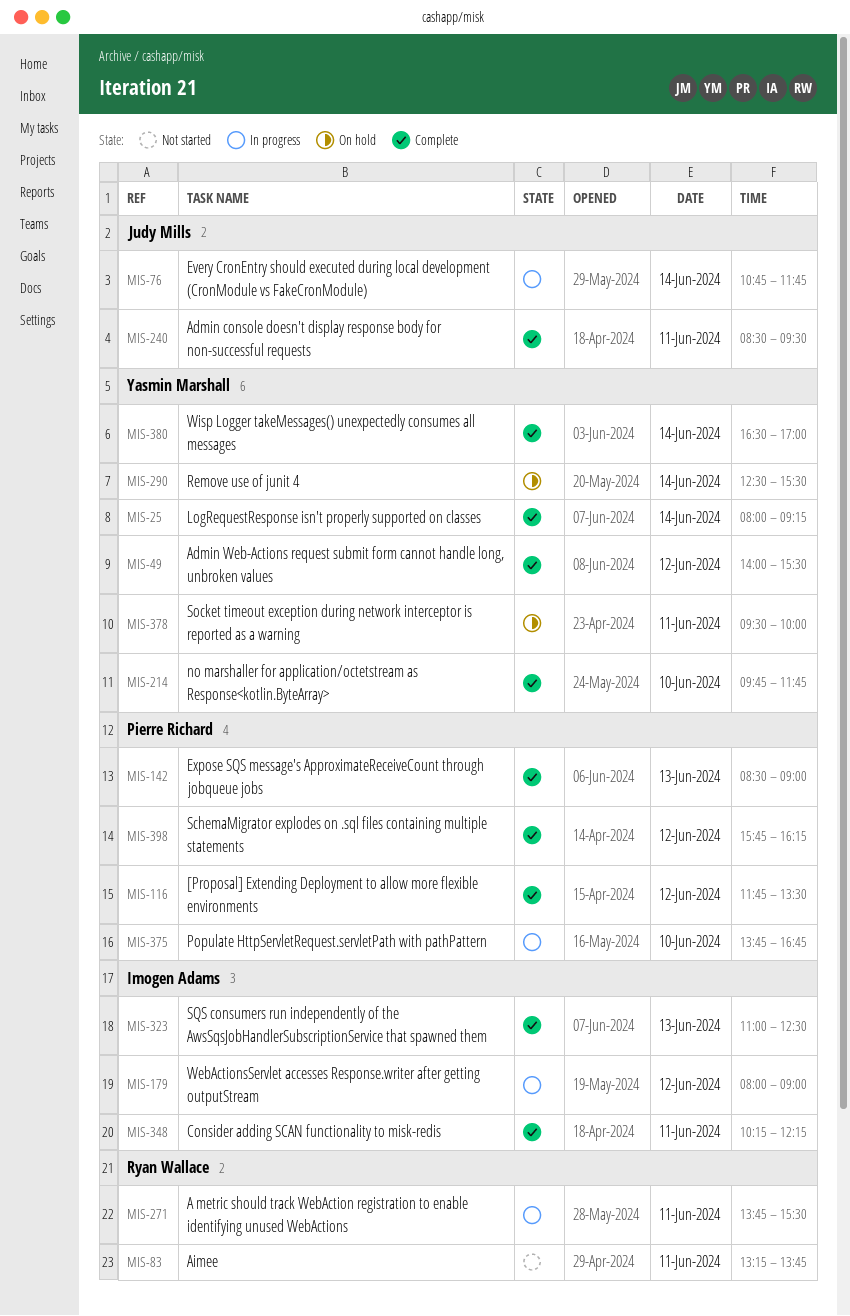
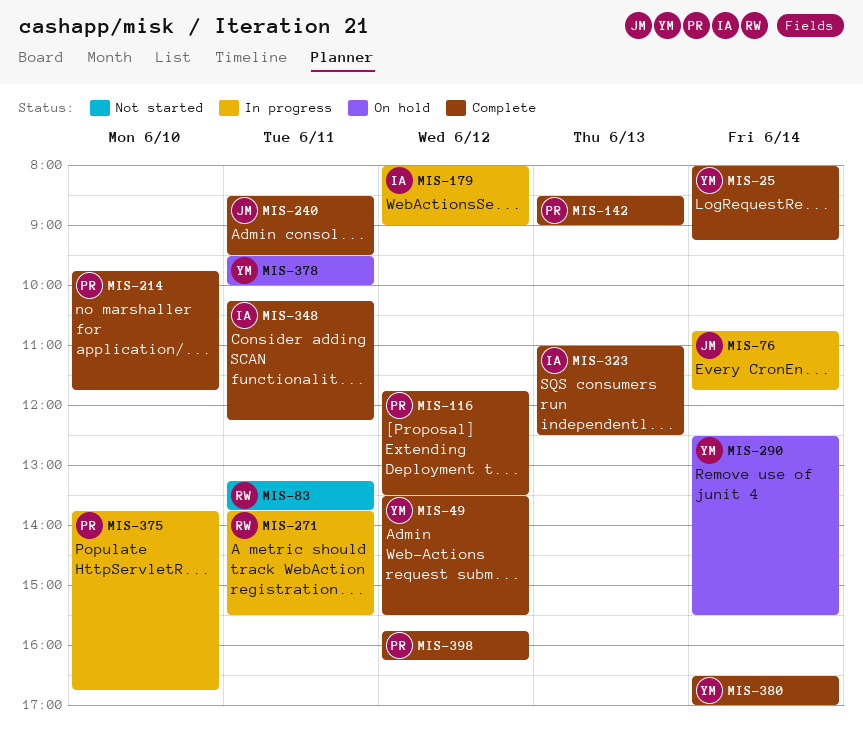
MIS-49, begins: 14:00 -> 13:30
MIS-214, owner: Yasmin Marshall -> Pierre Richard

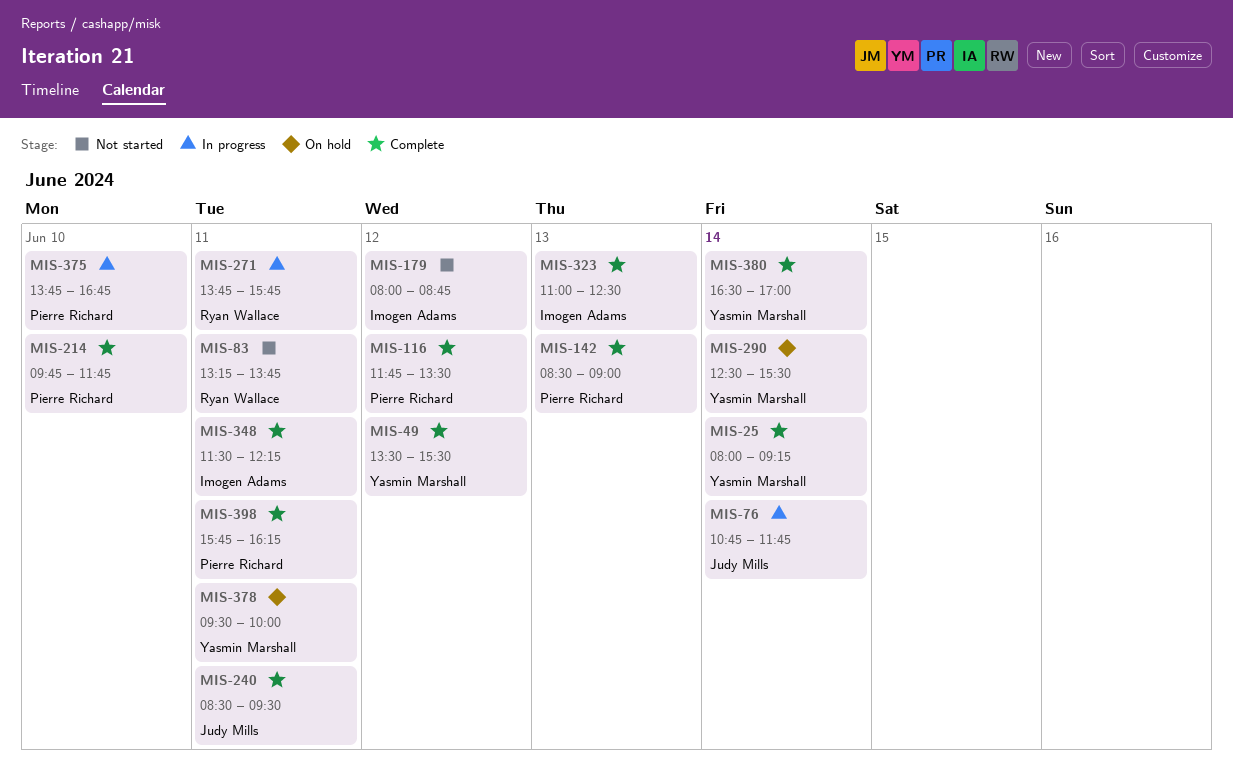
MIS-179, status: In progress -> Not started
MIS-179, ends: 09:00 -> 08:45
MIS-271, ends: 15:30 -> 15:45
MIS-348, begins: 10:15 -> 11:30
MIS-398, day: Jun 12 -> Jun 11

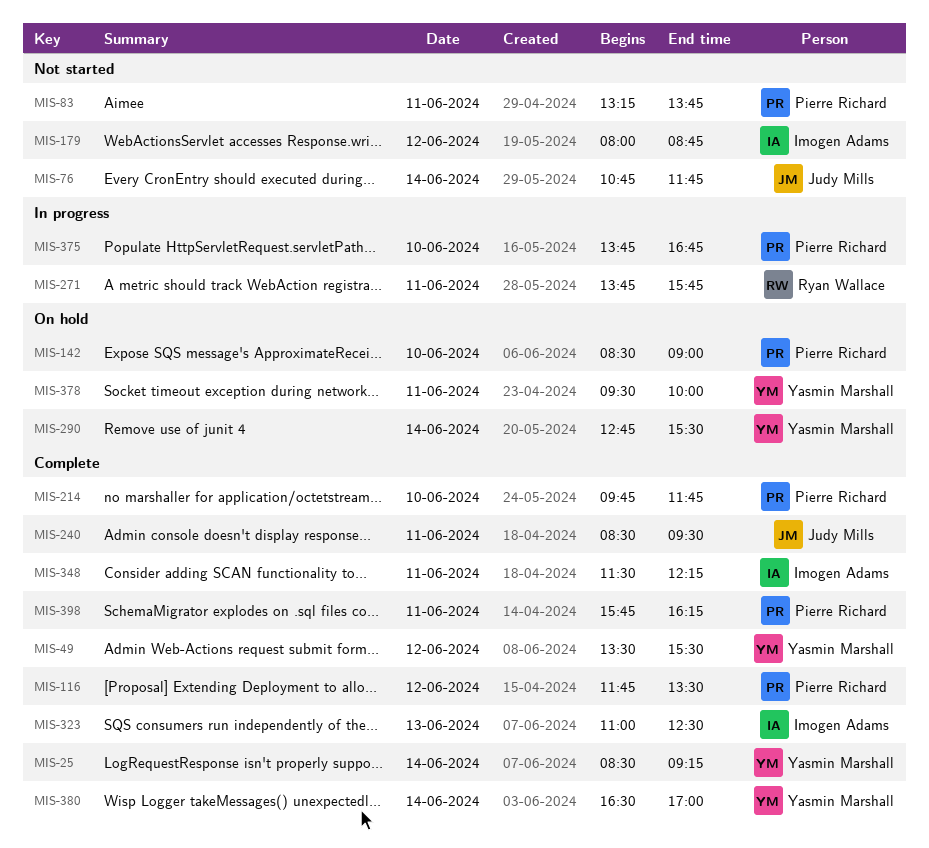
MIS-25, begins: 08:00 -> 08:30
MIS-76, status: In progress -> Not started
MIS-83, owner: Ryan Wallace -> Pierre Richard
MIS-142, status: Complete -> On hold
MIS-142, day: Jun 13 -> Jun 10
MIS-290, begins: 12:30 -> 12:45

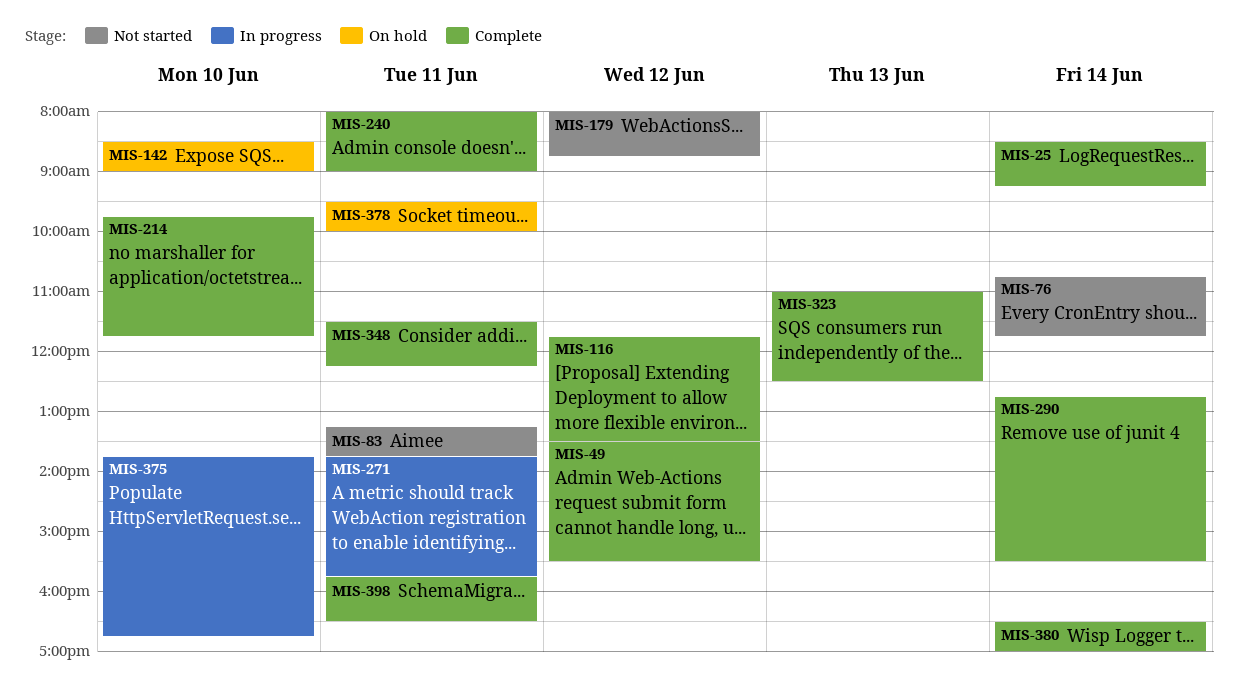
MIS-240, begins: 08:30 -> 08:00
MIS-240, ends: 09:30 -> 09:00
MIS-290, status: On hold -> Complete
MIS-398, ends: 16:15 -> 16:30

